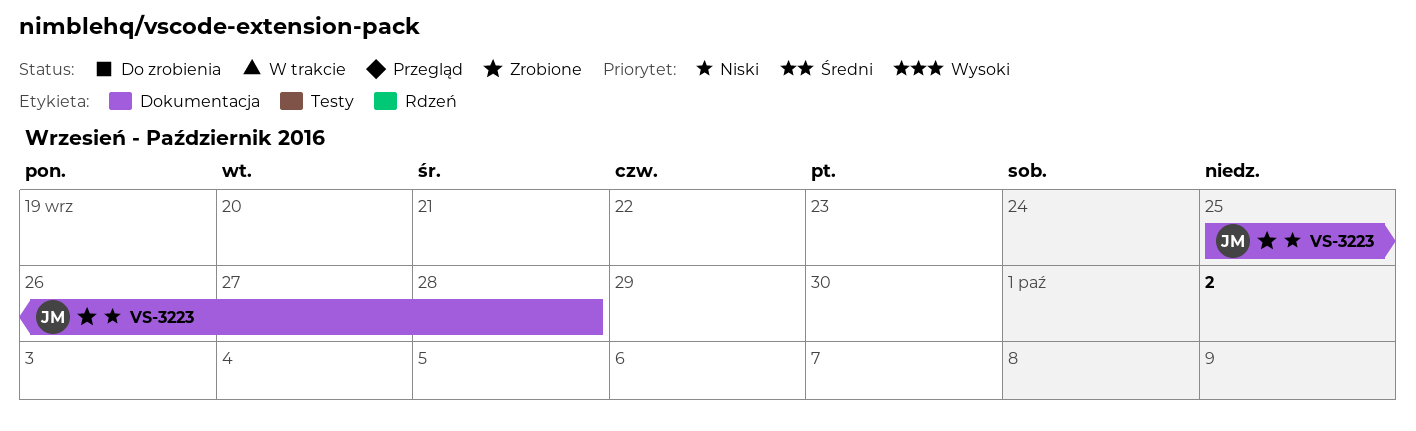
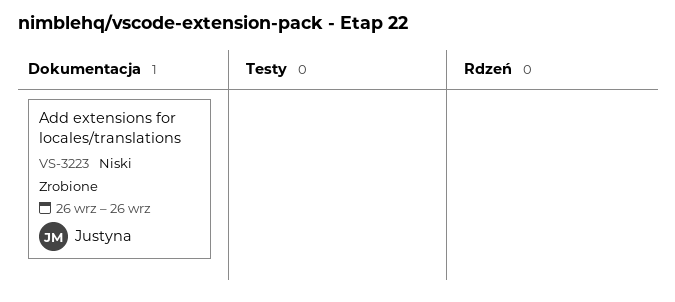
VS-3223, start: Sep 25 -> Sep 26
VS-3223, due: Sep 28 -> Sep 26

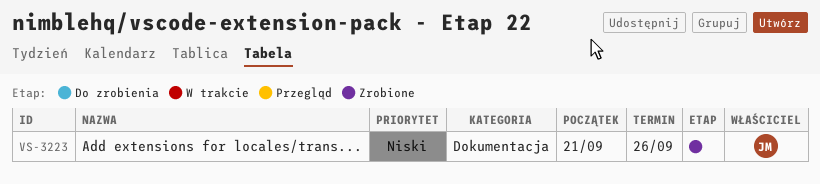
VS-3223, start: Sep 26 -> Sep 21

